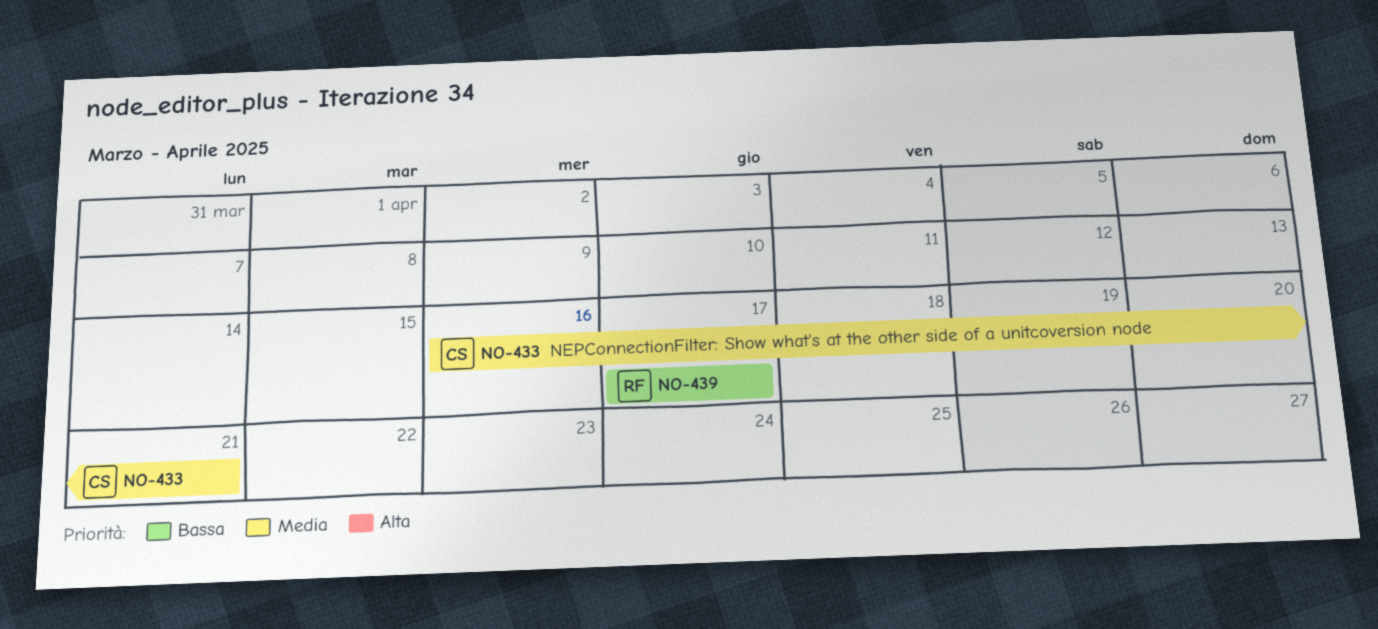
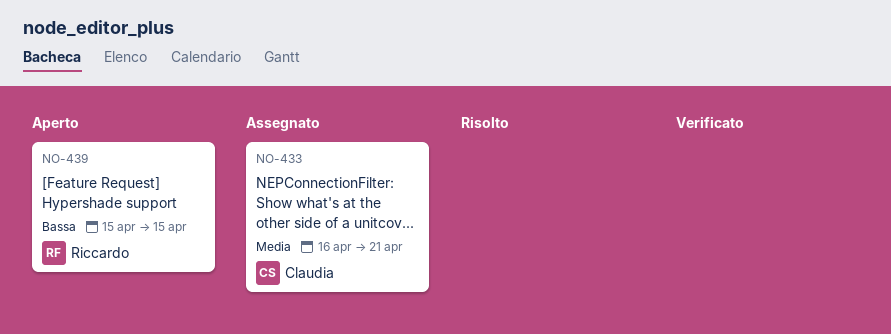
NO-439, start: Apr 17 -> Apr 15
NO-439, due: Apr 17 -> Apr 15

